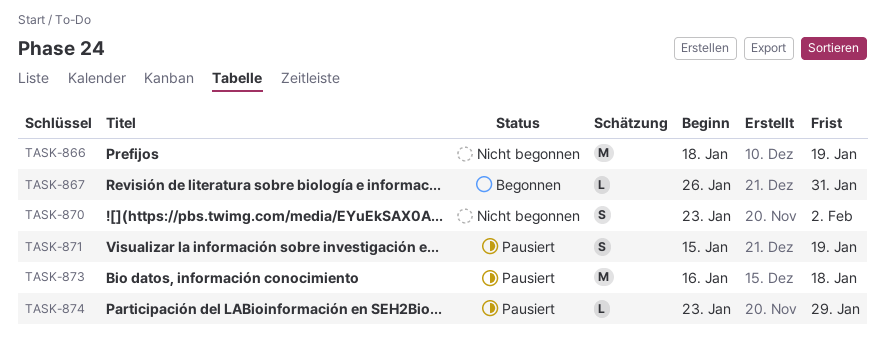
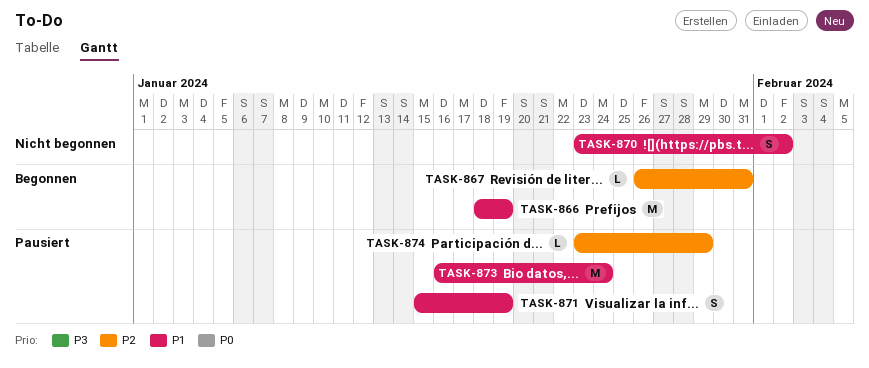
TASK-866, status: Nicht begonnen -> Begonnen
TASK-873, due: Jan 18 -> Jan 24

